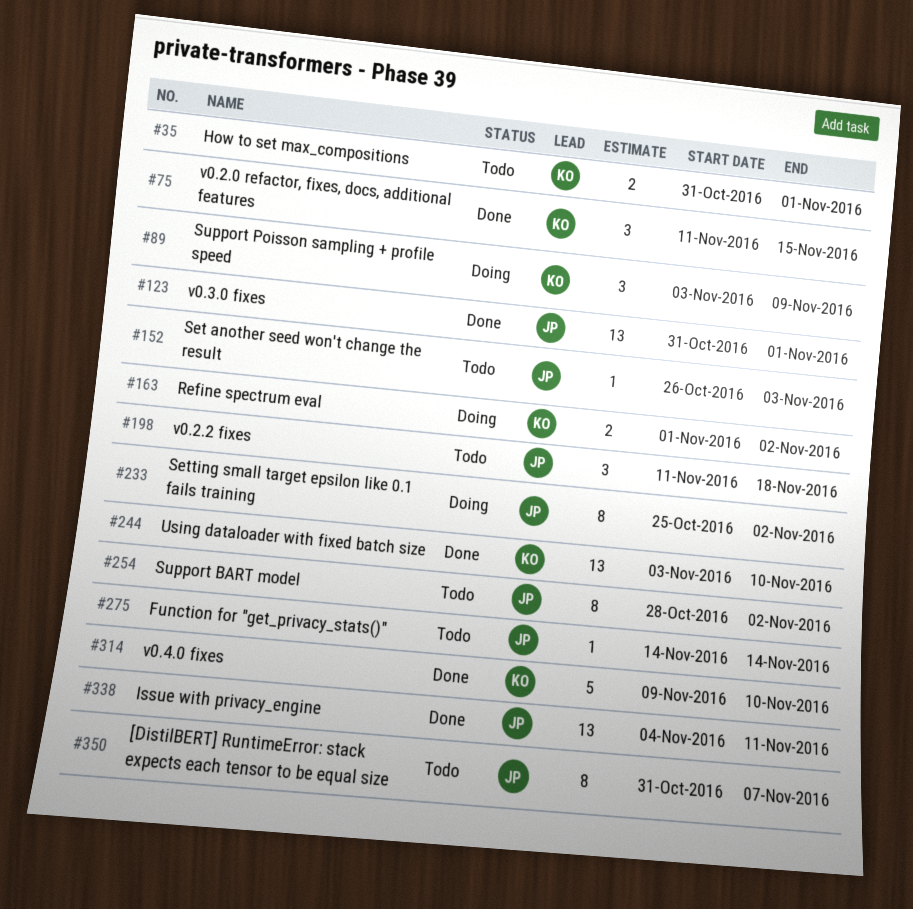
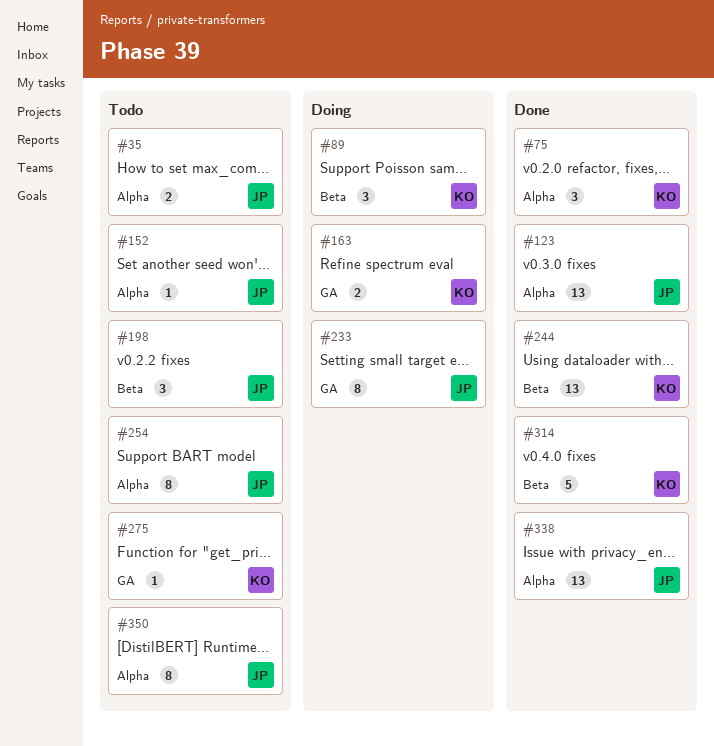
#35, owner: KO -> JP
#275, owner: JP -> KO

